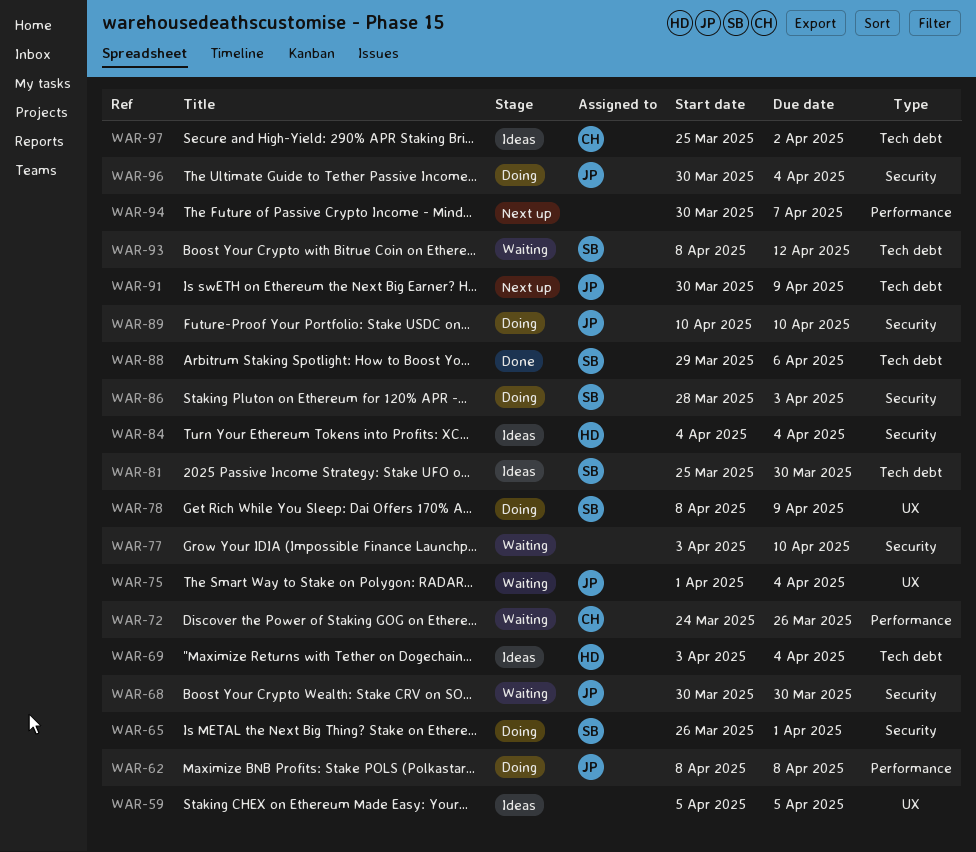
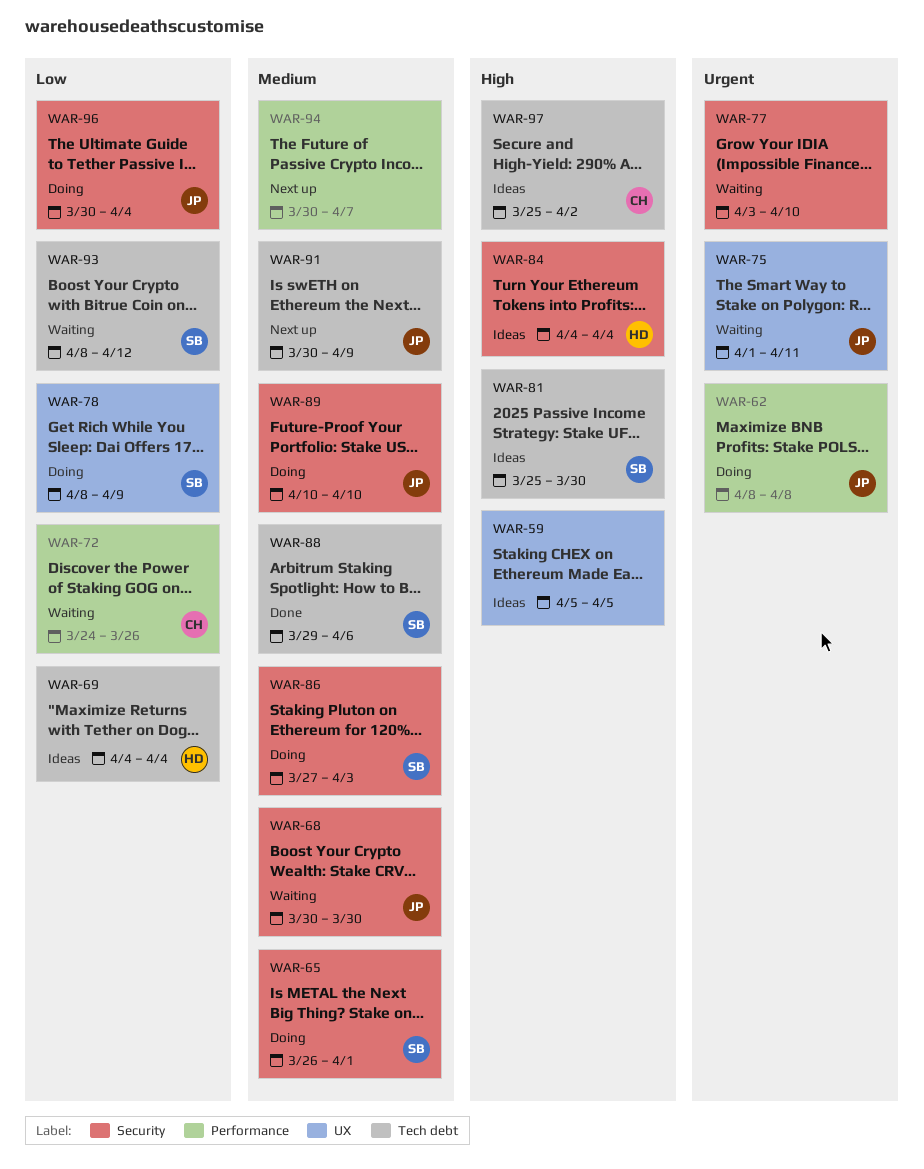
WAR-69, start: Apr 3 -> Apr 4
WAR-75, due: Apr 4 -> Apr 11
WAR-86, start: Mar 28 -> Mar 27

